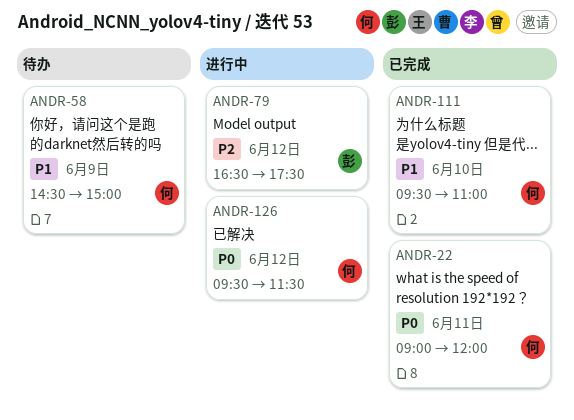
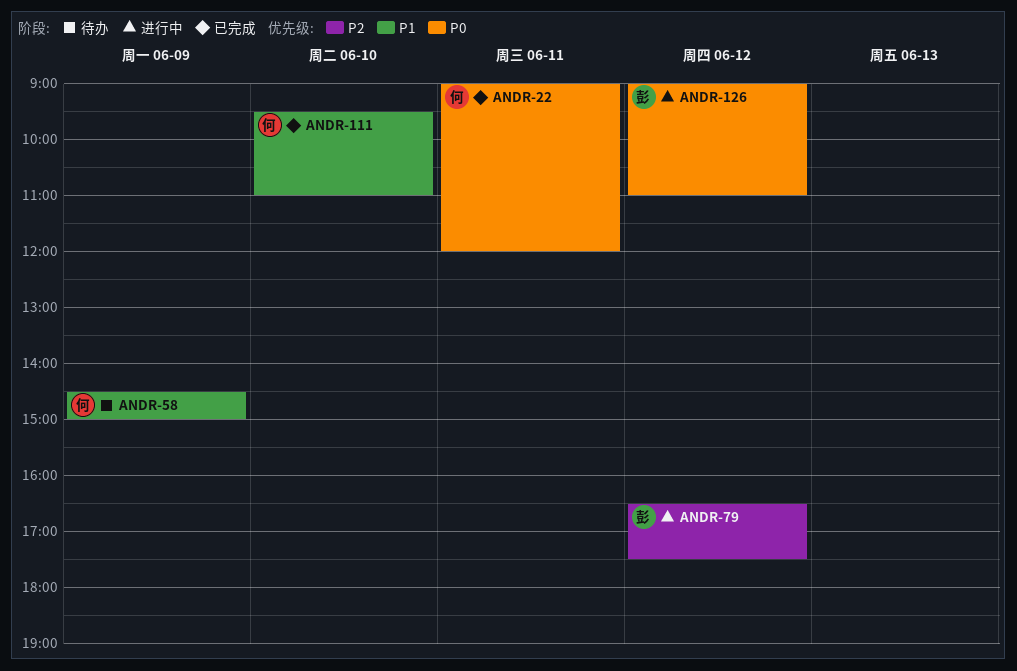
ANDR-126, owner: 何 -> 彭
ANDR-126, begins: 09:30 -> 09:00
ANDR-126, ends: 11:30 -> 11:00

